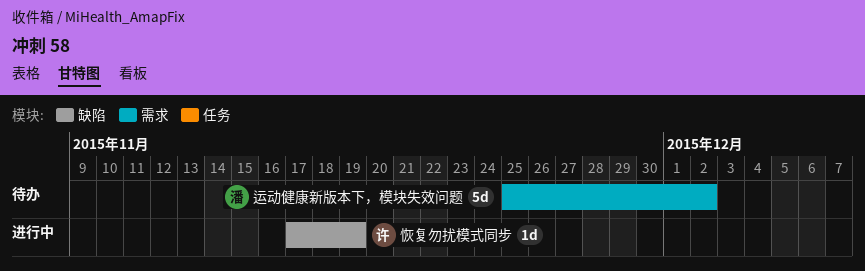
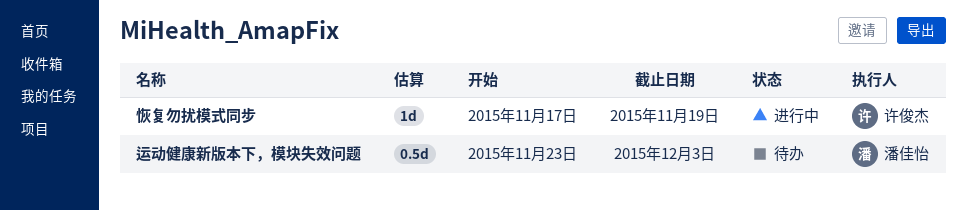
运动健康新版本下，模块失效问题, estimate: 5d -> 0.5d
运动健康新版本下，模块失效问题, start: Nov 25 -> Nov 23
运动健康新版本下，模块失效问题, due: Dec 2 -> Dec 3

